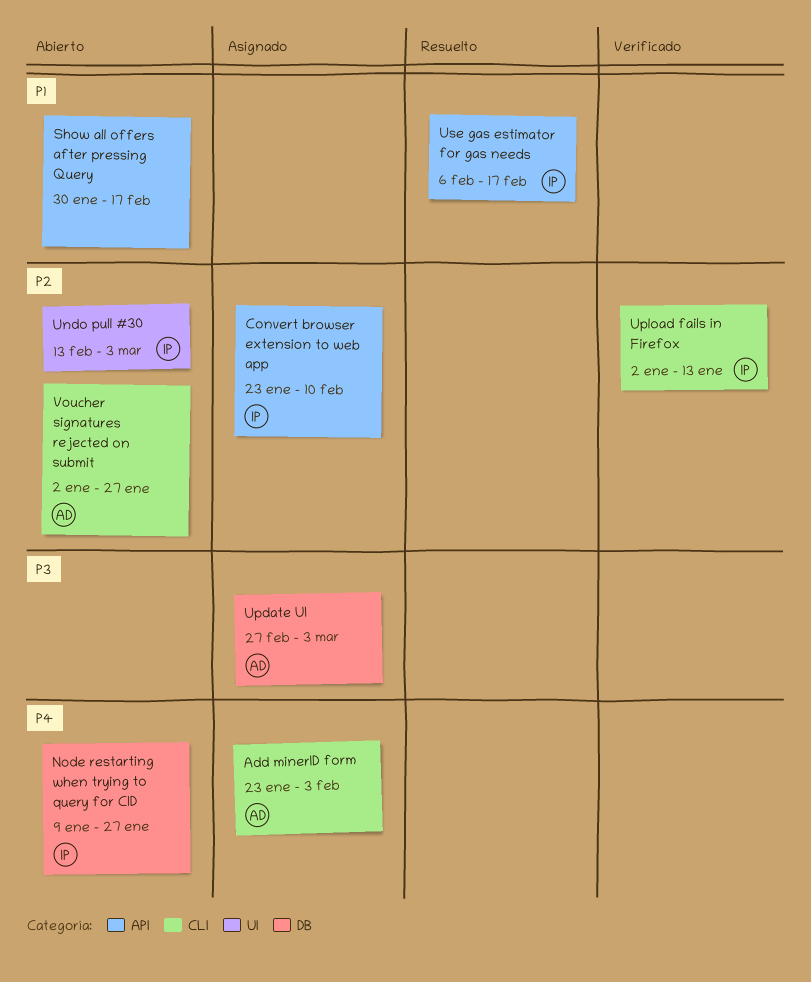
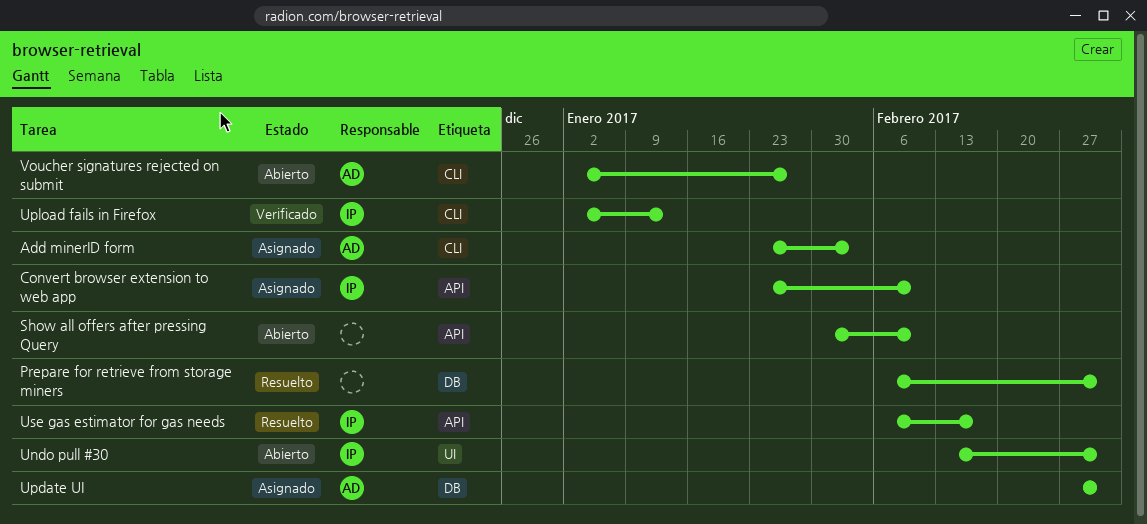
Node restarting when trying to query for CID: present -> none
Prepare for retrieve from storage miners: none -> present
Show all offers after pressing Query, due: Feb 17 -> Feb 10

